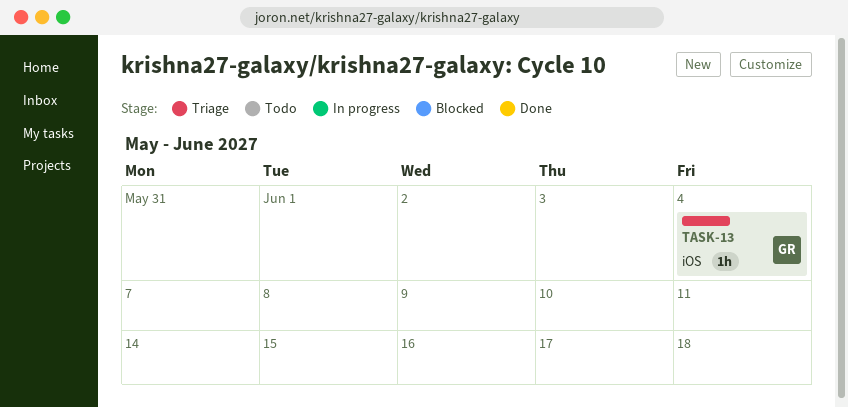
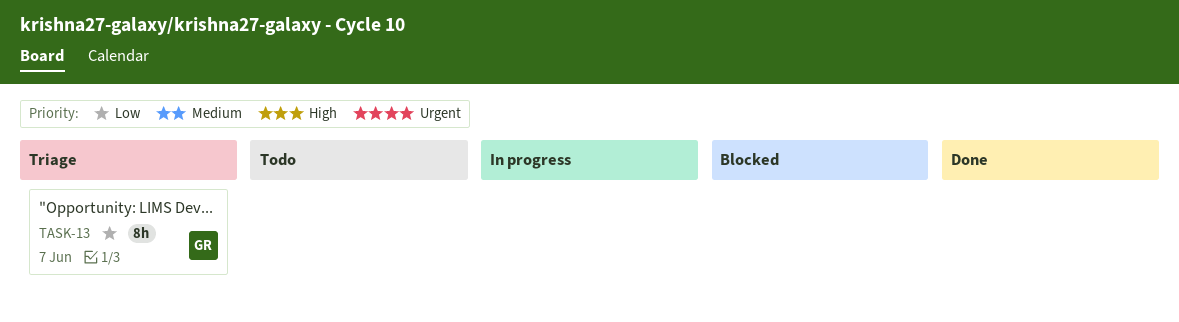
TASK-13, estimate: 1h -> 8h
TASK-13, due: Jun 4 -> Jun 7

